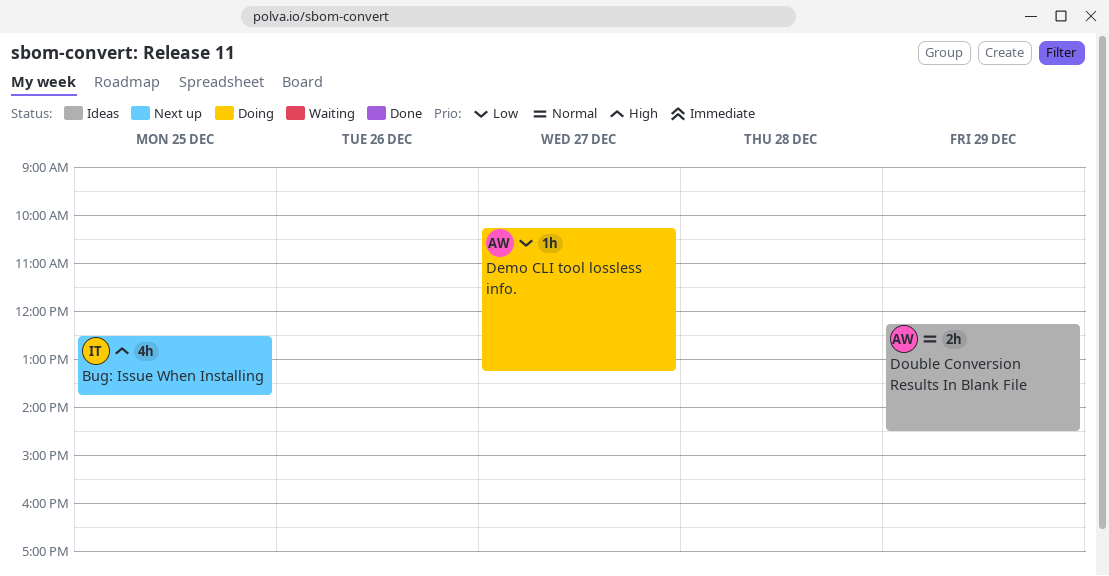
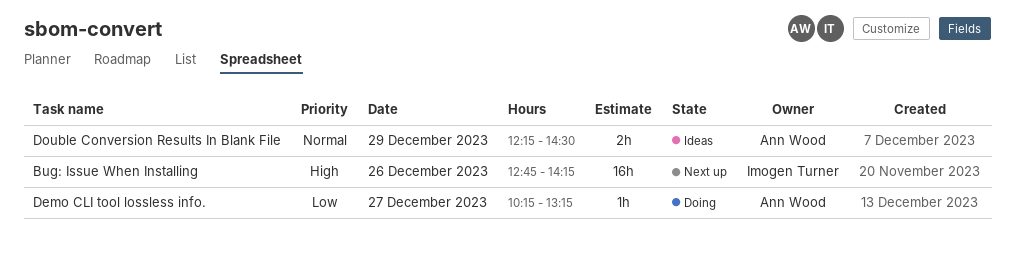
Bug: Issue When Installing, estimate: 4h -> 16h
Bug: Issue When Installing, day: Dec 25 -> Dec 26
Bug: Issue When Installing, begins: 12:30 -> 12:45
Bug: Issue When Installing, ends: 13:45 -> 14:15

